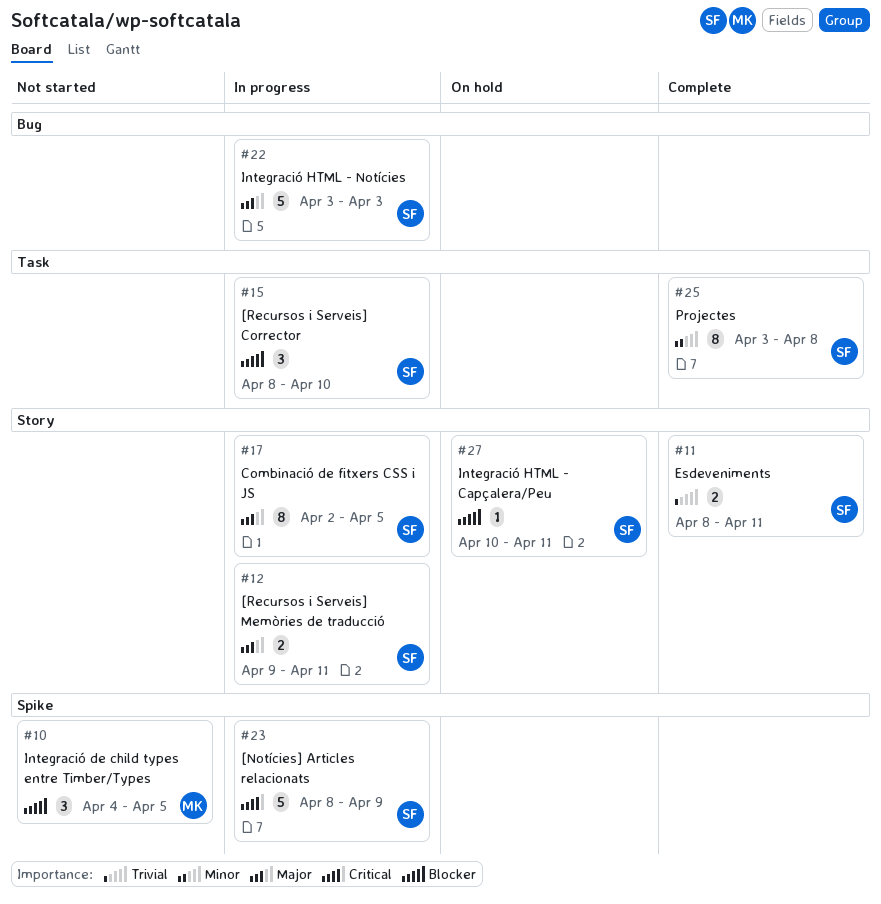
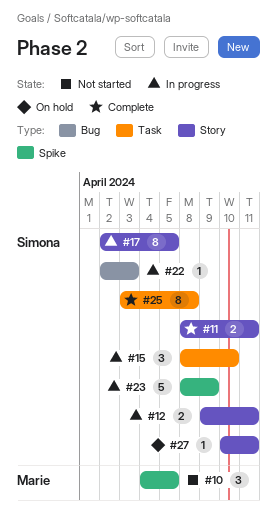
#22, estimate: 5 -> 1
#22, start: Apr 3 -> Apr 2

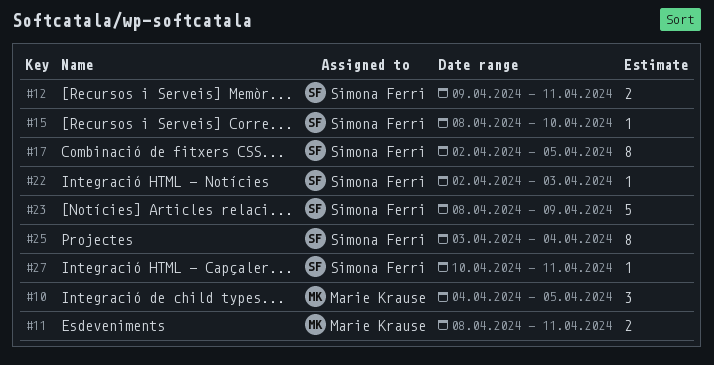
#11, owner: Simona Ferri -> Marie Krause
#15, estimate: 3 -> 1
#25, due: Apr 8 -> Apr 4

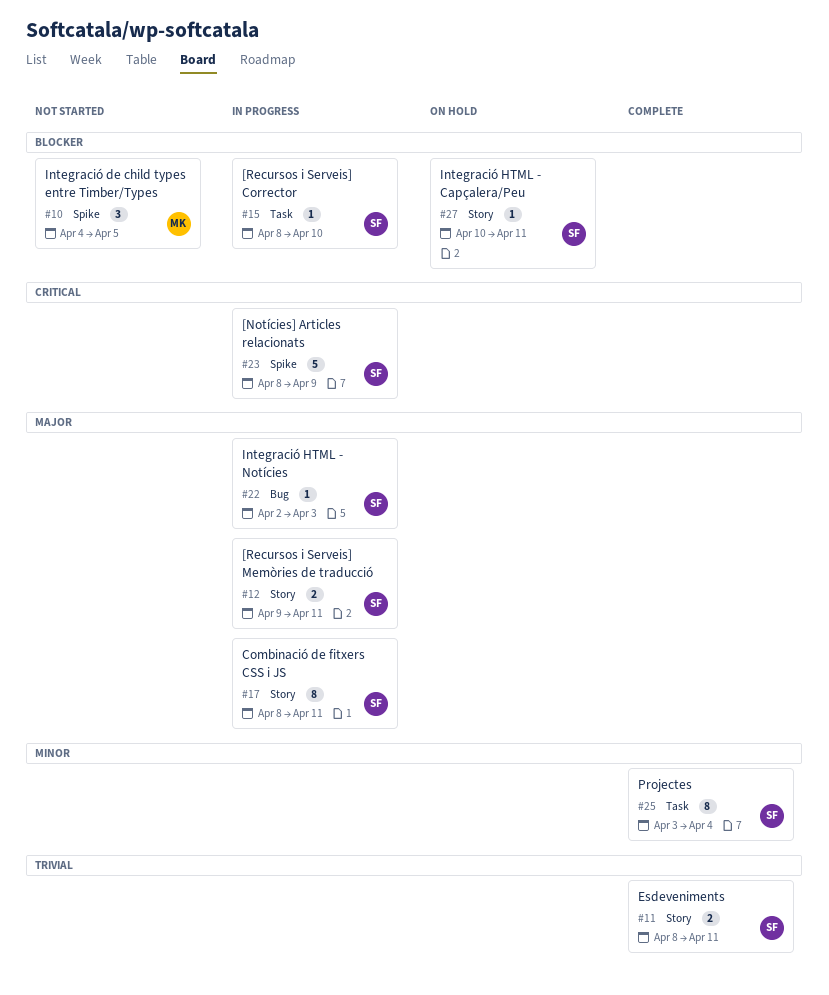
#11, owner: Marie Krause -> Simona Ferri
#17, start: Apr 2 -> Apr 8
#17, due: Apr 5 -> Apr 11

